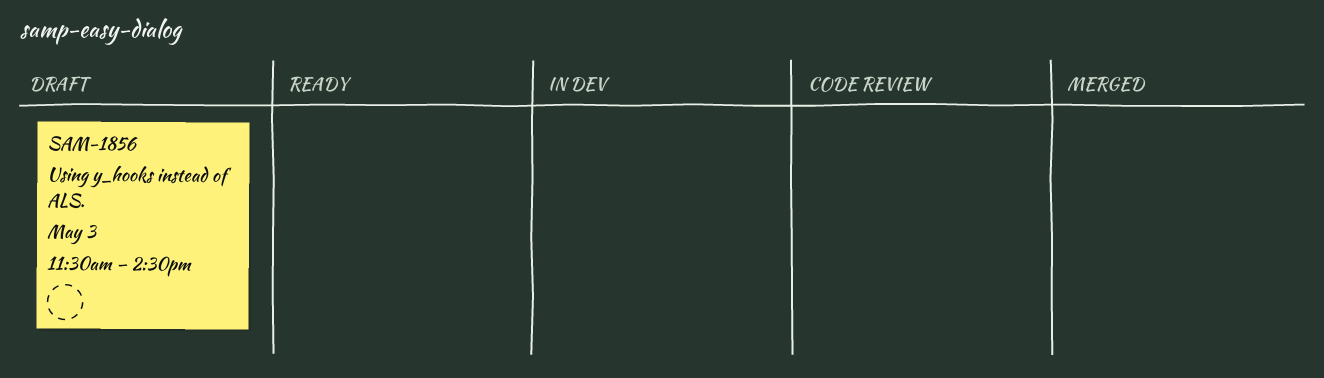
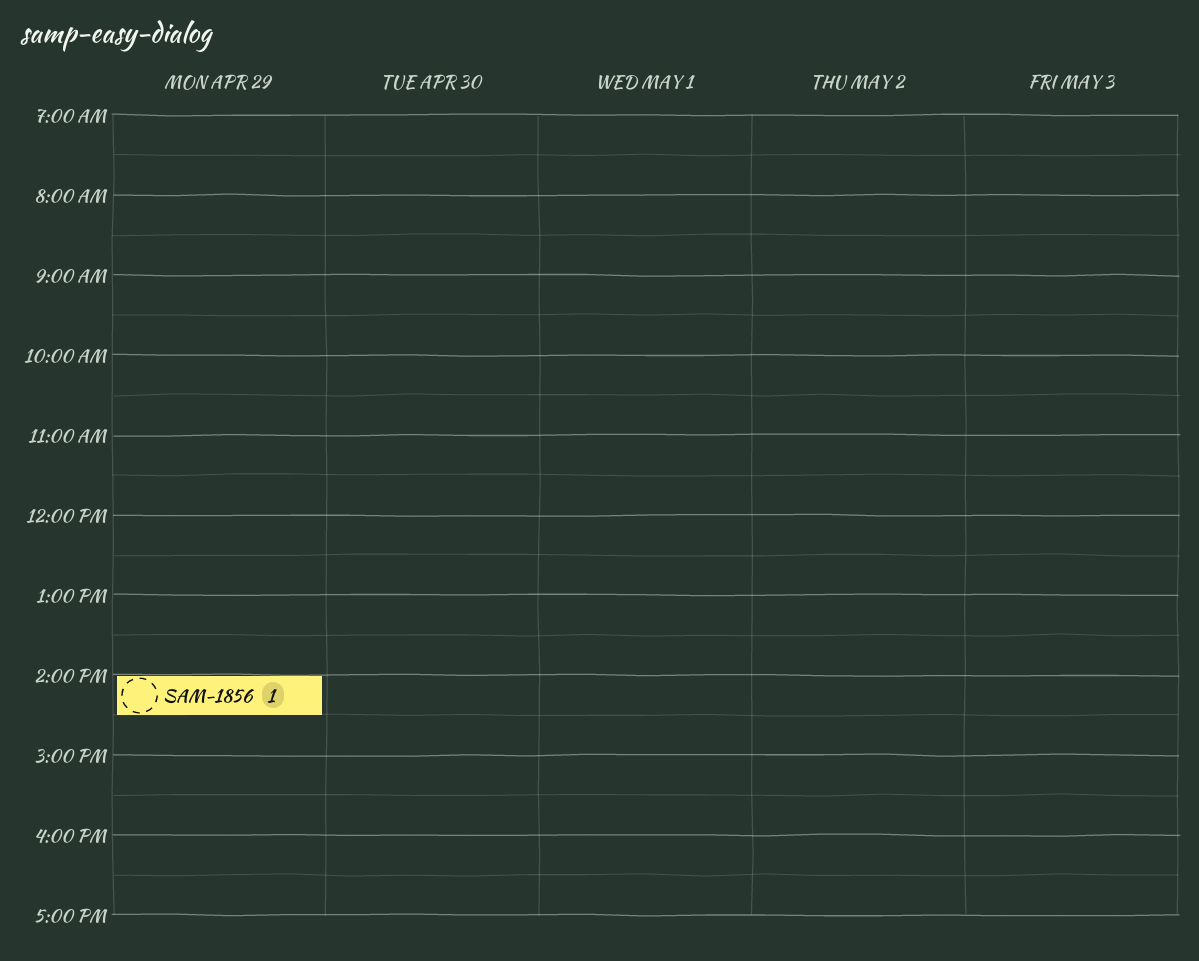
SAM-1856, day: May 3 -> Apr 29
SAM-1856, begins: 11:30 -> 14:00

